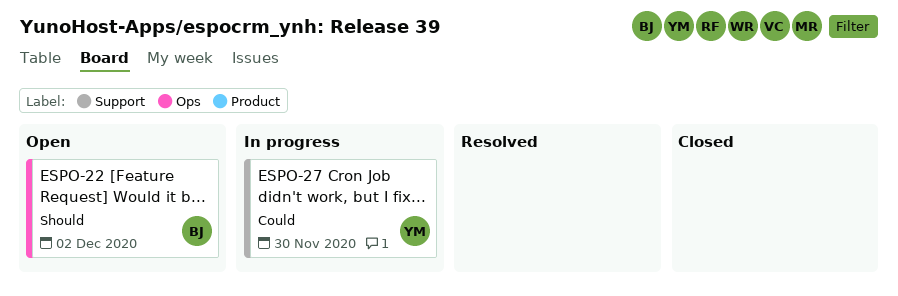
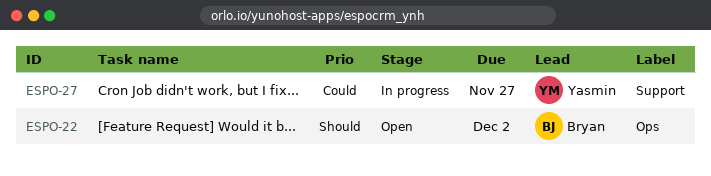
ESPO-27, due: Nov 30 -> Nov 27

